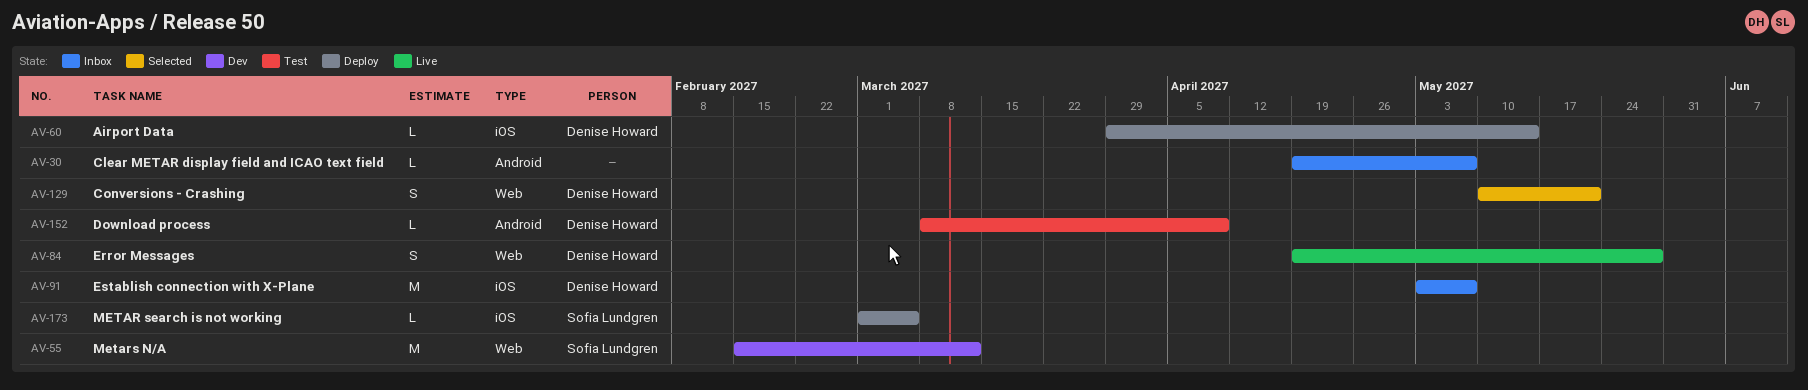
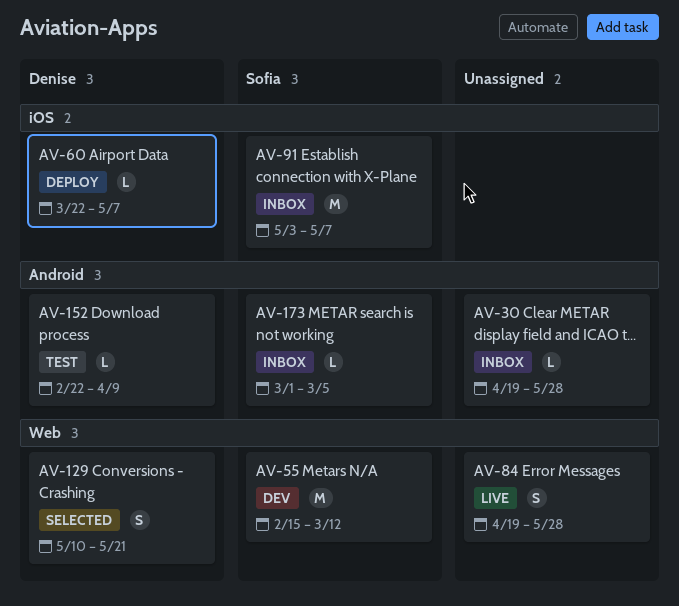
AV-30, due: May 7 -> May 28
AV-60, start: Mar 29 -> Mar 22
AV-60, due: May 14 -> May 7
AV-84, owner: Denise Howard -> none
AV-91, owner: Denise Howard -> Sofia Lundgren
AV-152, start: Mar 8 -> Feb 22
AV-173, status: Deploy -> Inbox
AV-173, label: iOS -> Android

